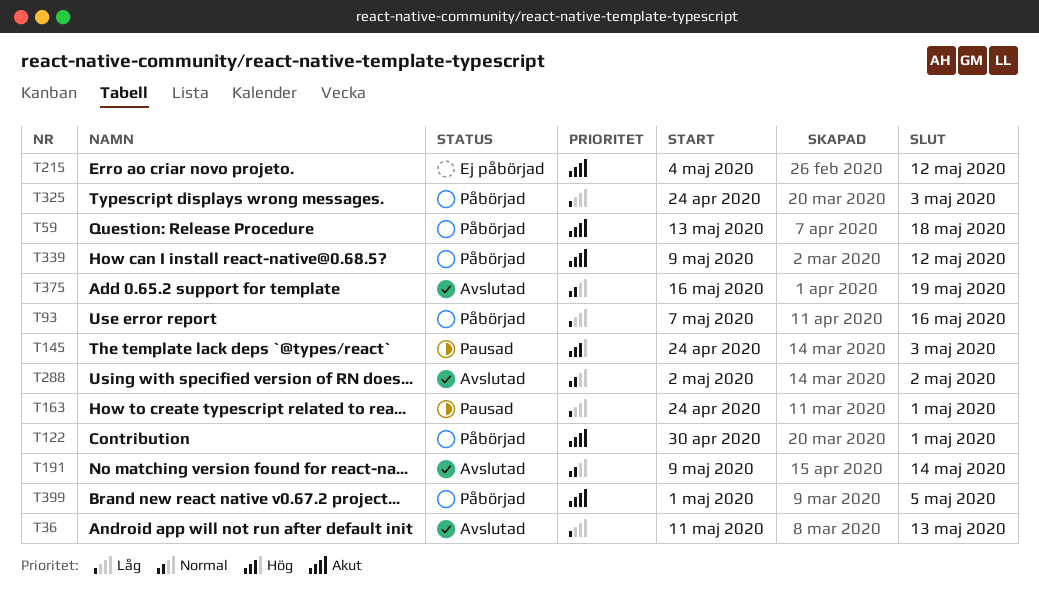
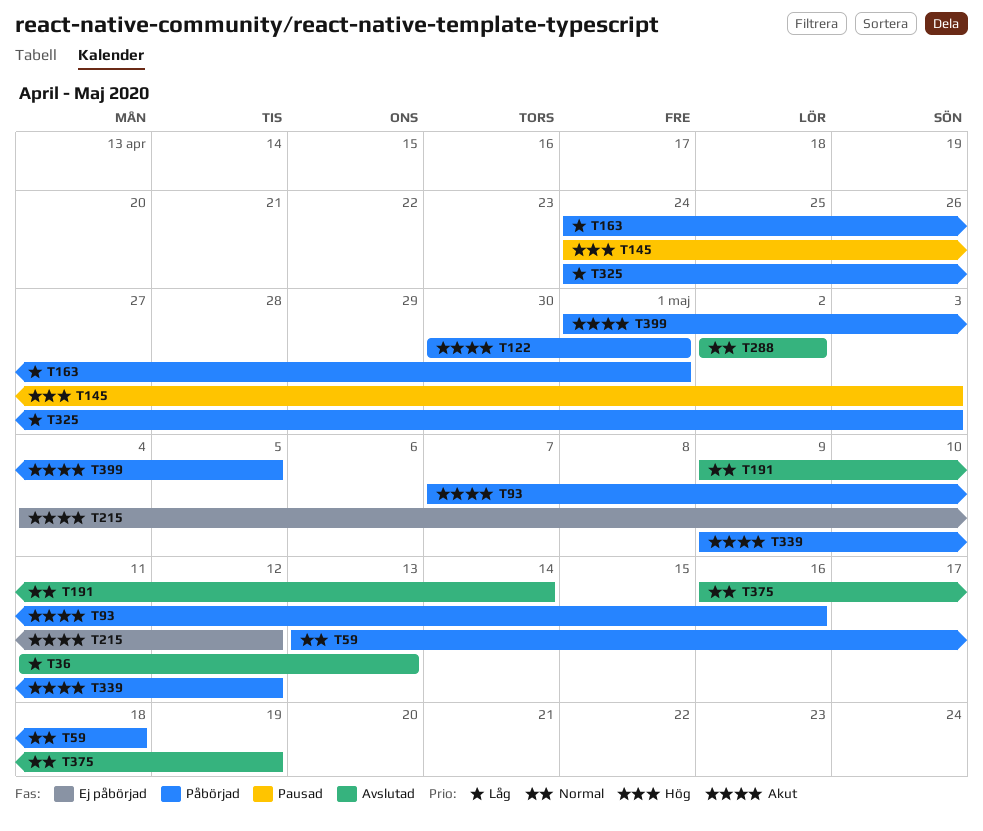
T59, priority: Akut -> Normal
T93, priority: Låg -> Akut
T163, status: Pausad -> Påbörjad

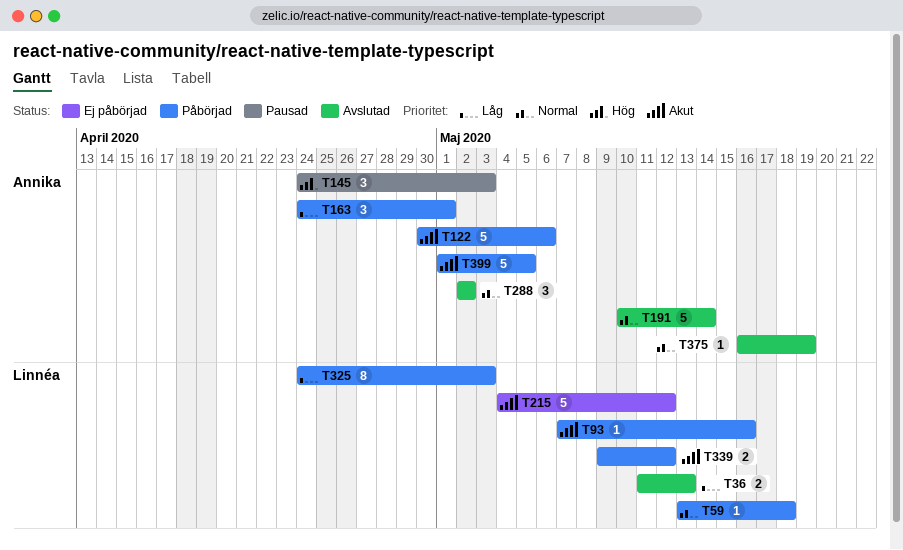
T122, due: May 1 -> May 6
T191, start: May 9 -> May 10

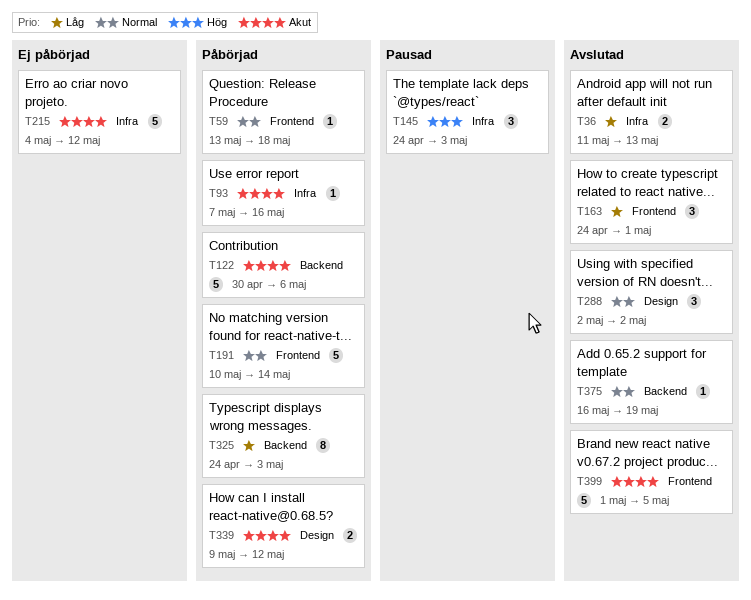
T163, status: Påbörjad -> Avslutad
T191, status: Avslutad -> Påbörjad
T399, status: Påbörjad -> Avslutad

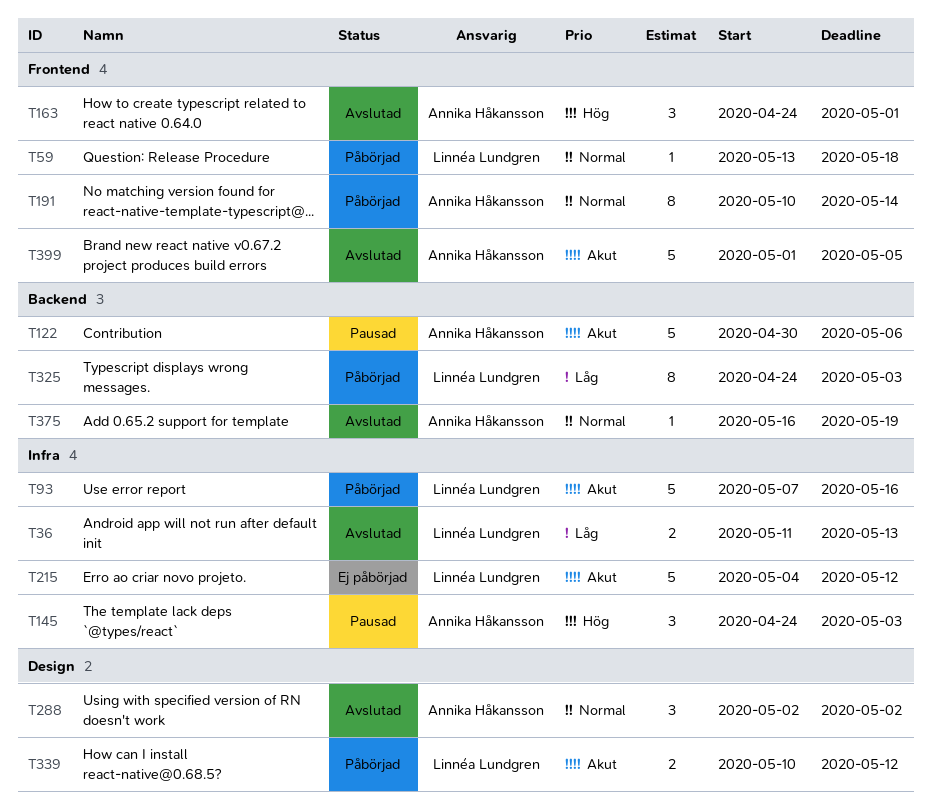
T93, estimate: 1 -> 5
T122, status: Påbörjad -> Pausad
T163, priority: Låg -> Hög
T191, estimate: 5 -> 8
T339, start: May 9 -> May 10

